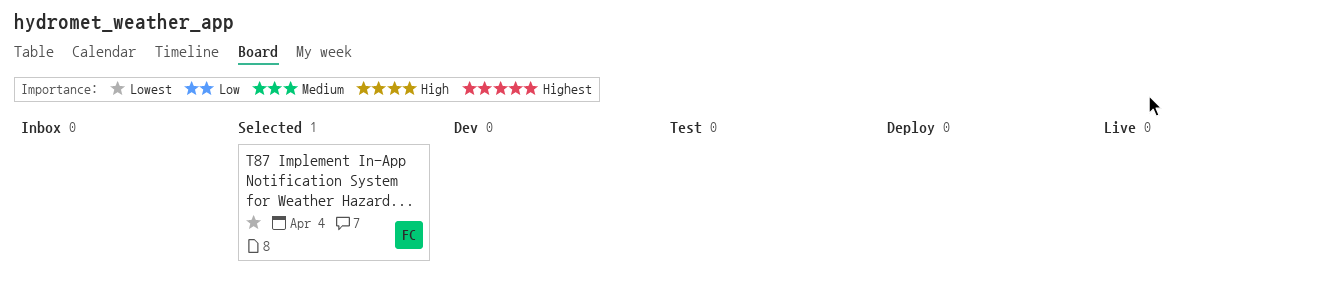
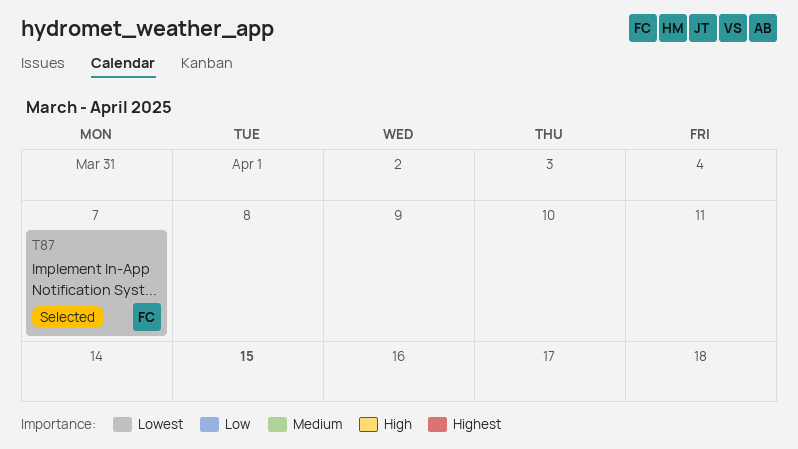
T87, due: Apr 4 -> Apr 7

